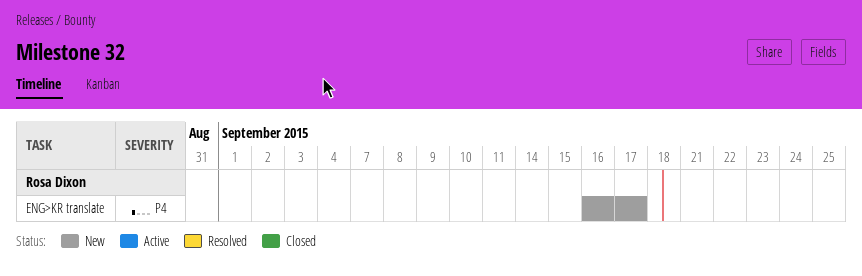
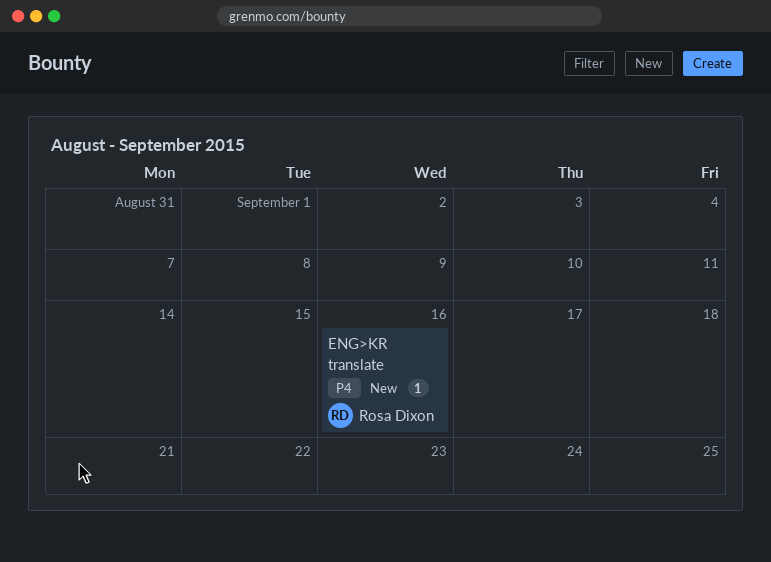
ENG>KR translate, due: Sep 17 -> Sep 16

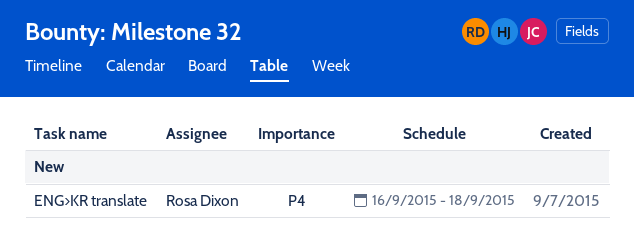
ENG>KR translate, due: Sep 16 -> Sep 18

